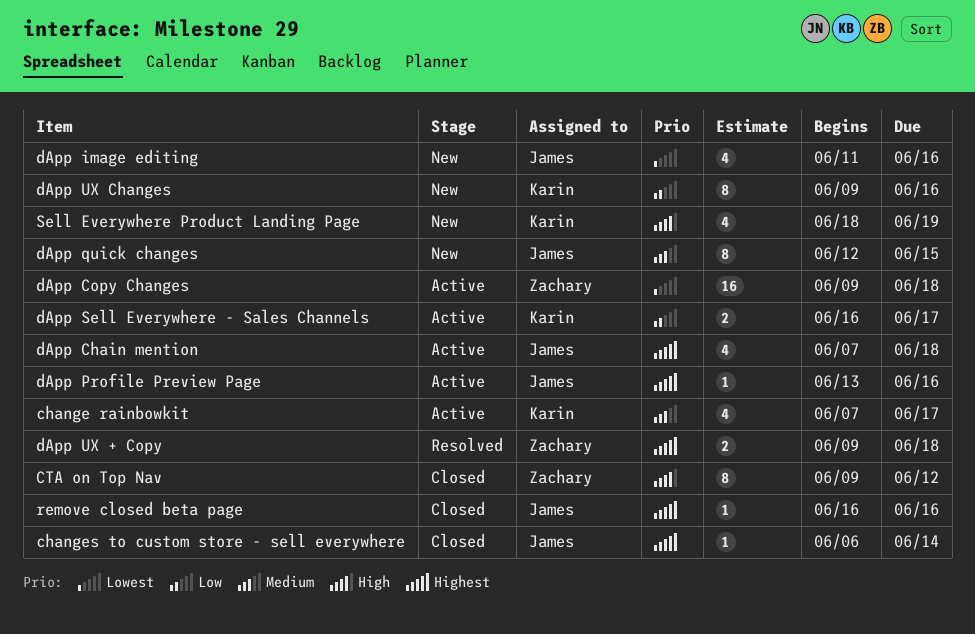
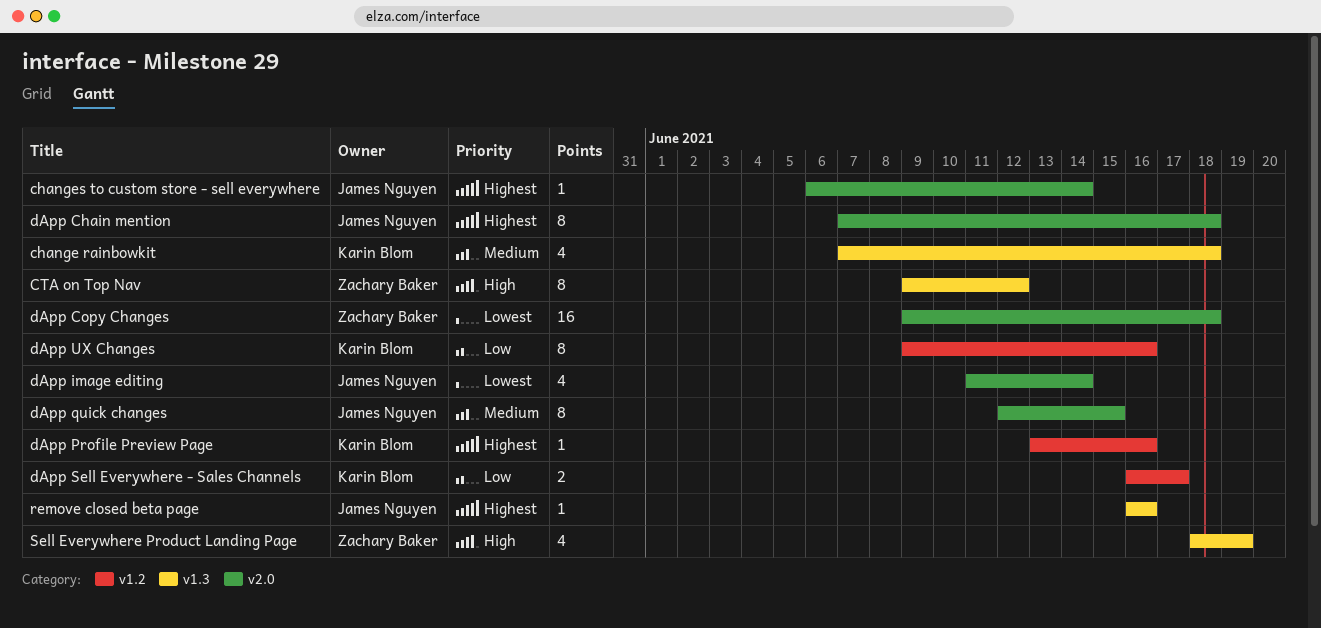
change rainbowkit, due: Jun 17 -> Jun 18
dApp Chain mention, estimate: 4 -> 8
dApp image editing, due: Jun 16 -> Jun 14
dApp Profile Preview Page, owner: James Nguyen -> Karin Blom
dApp UX + Copy: present -> none
Sell Everywhere Product Landing Page, owner: Karin Blom -> Zachary Baker

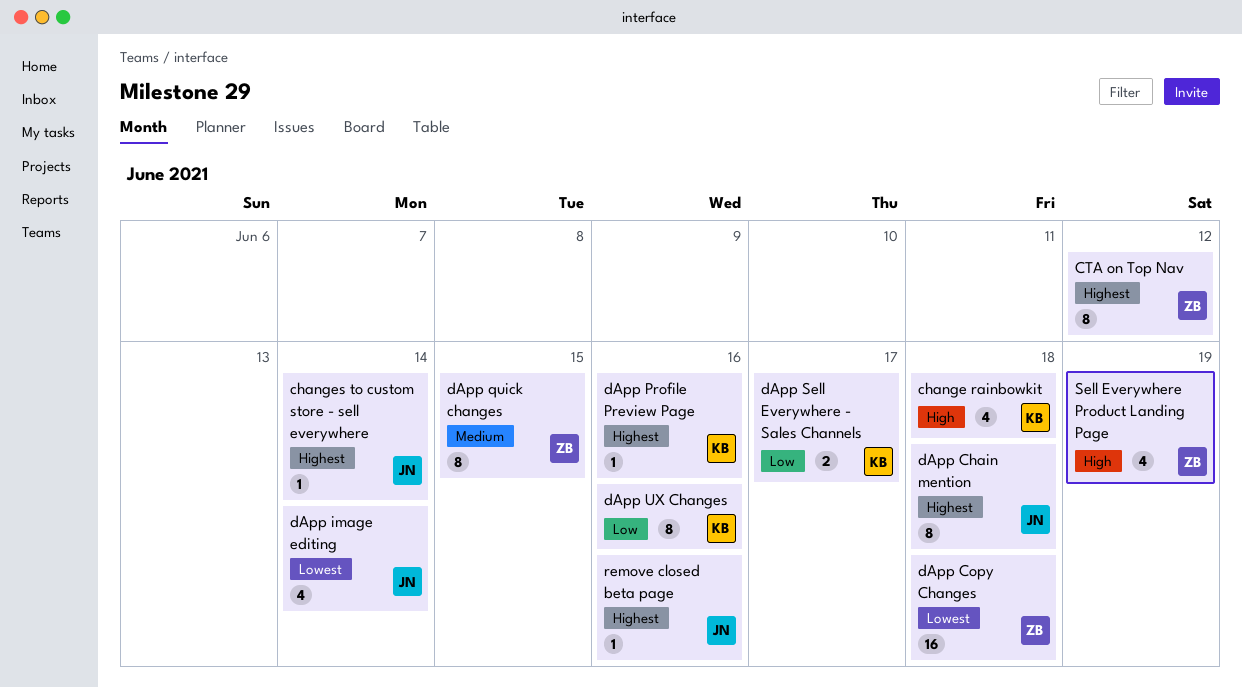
change rainbowkit, priority: Medium -> High
CTA on Top Nav, priority: High -> Highest
dApp quick changes, owner: James Nguyen -> Zachary Baker

